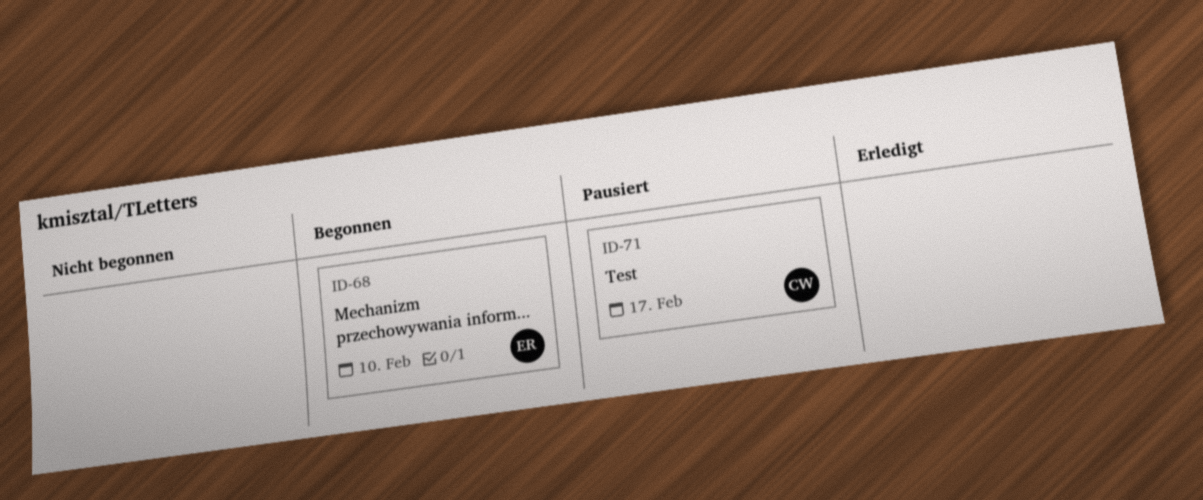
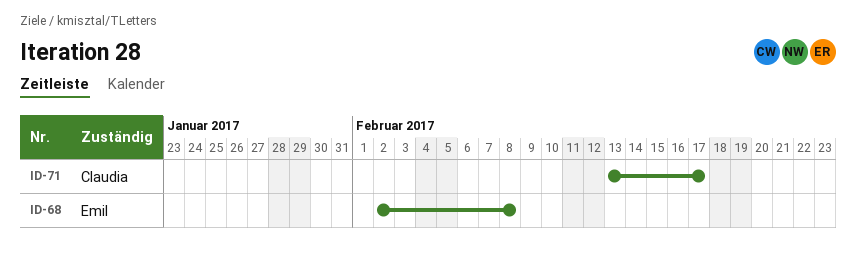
ID-68, due: Feb 10 -> Feb 8

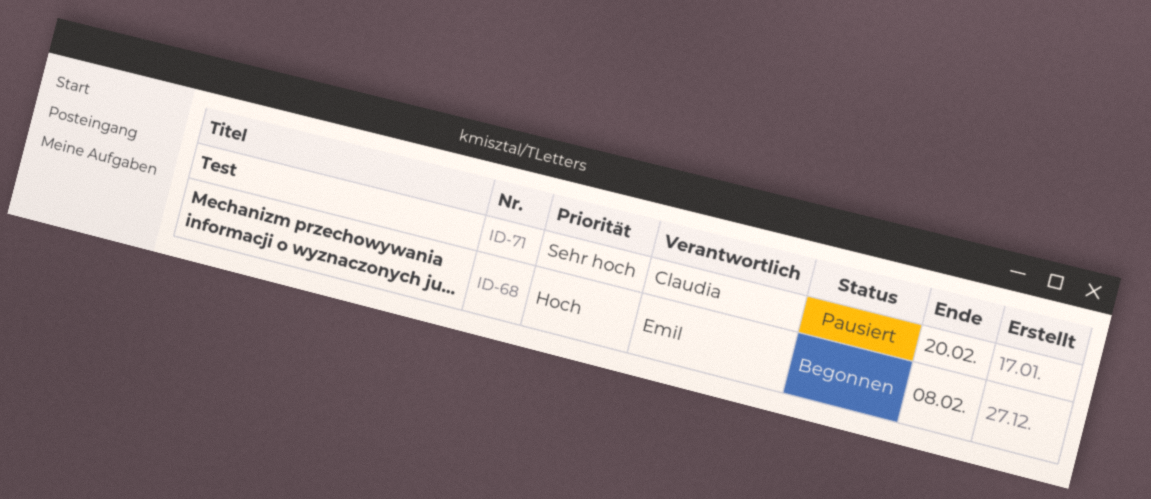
ID-71, due: Feb 17 -> Feb 20

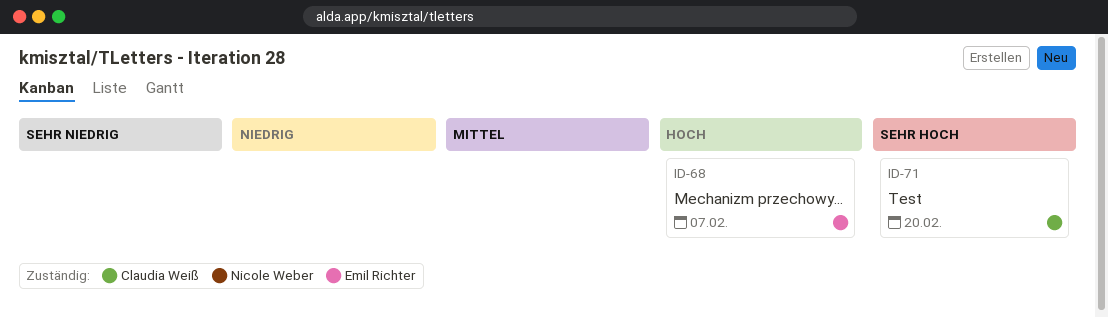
ID-68, due: Feb 8 -> Feb 7

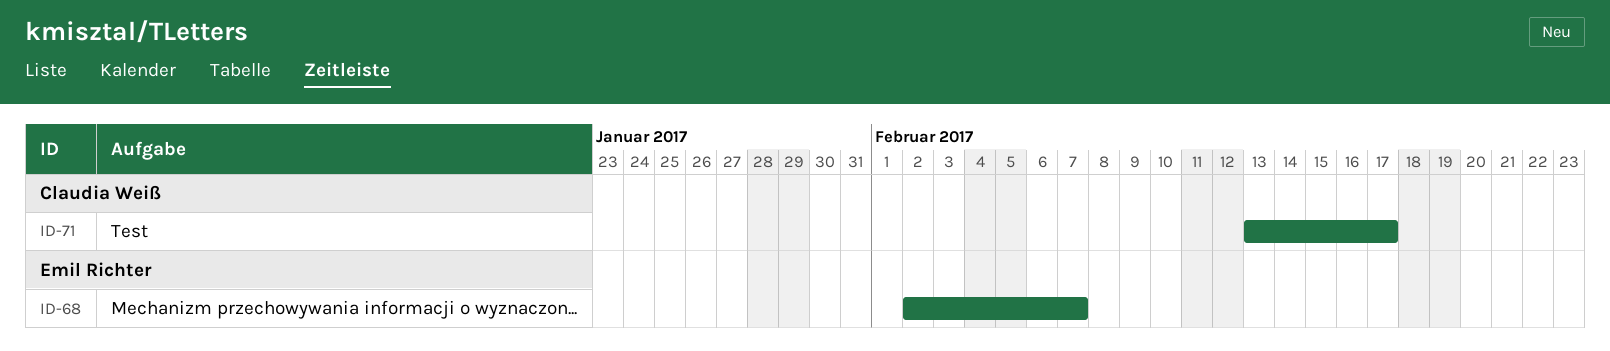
ID-71, due: Feb 20 -> Feb 17

